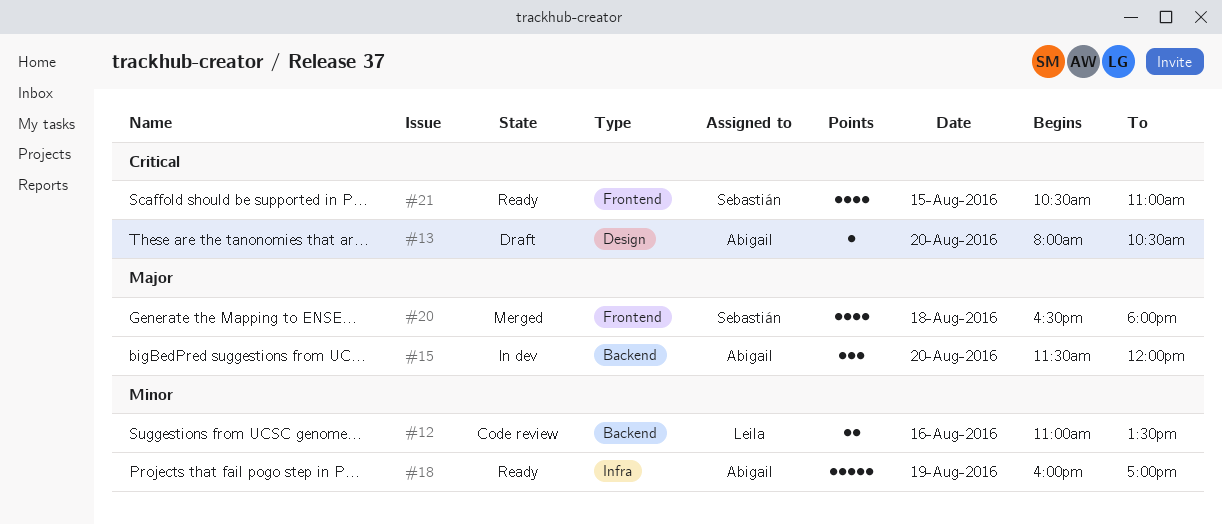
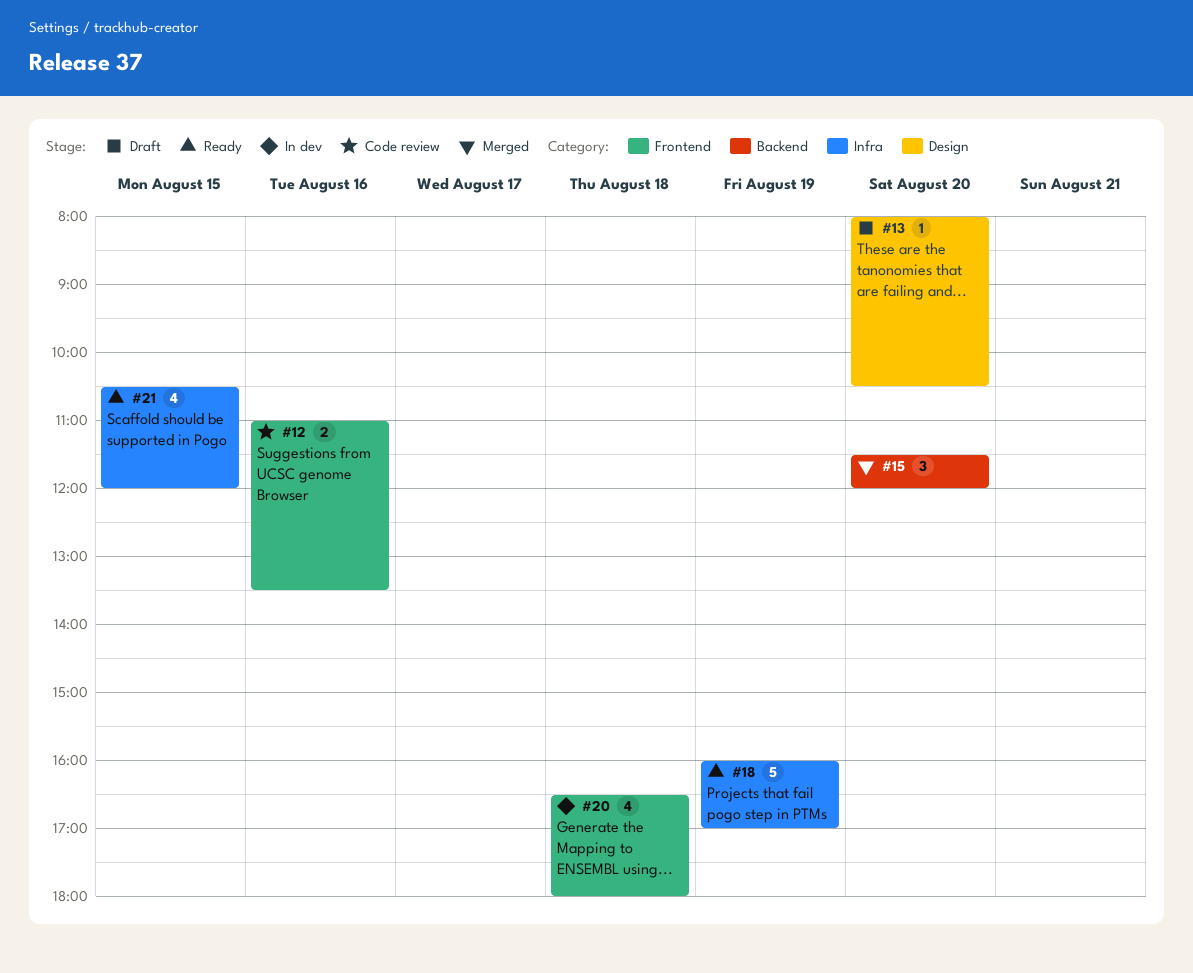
#12, label: Backend -> Frontend
#15, status: In dev -> Merged
#20, status: Merged -> In dev
#21, label: Frontend -> Infra
#21, ends: 11:00 -> 12:00

